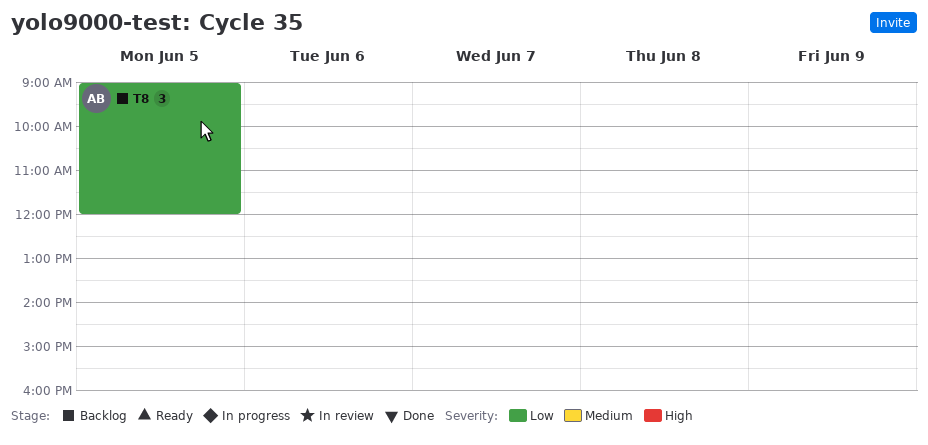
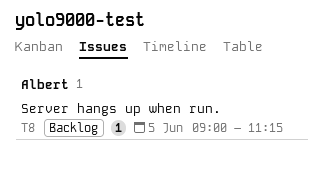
T8, estimate: 3 -> 1
T8, ends: 12:00 -> 11:15

